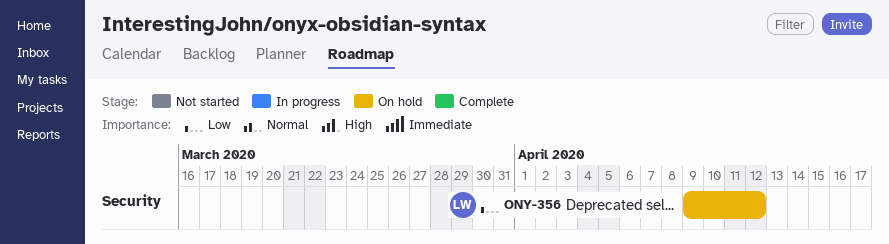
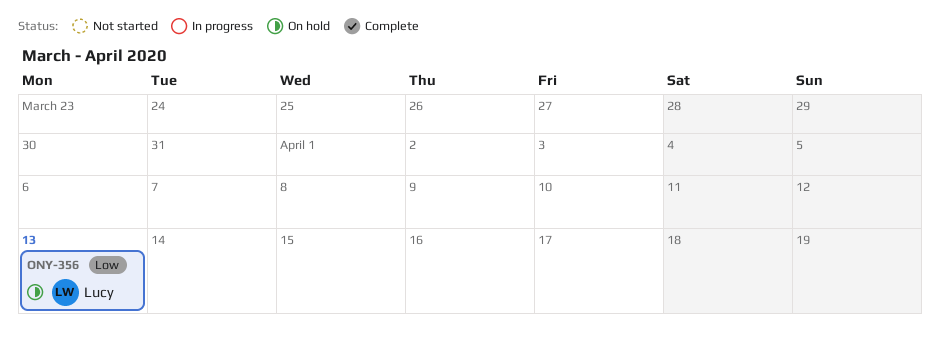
ONY-356, due: Apr 12 -> Apr 13

